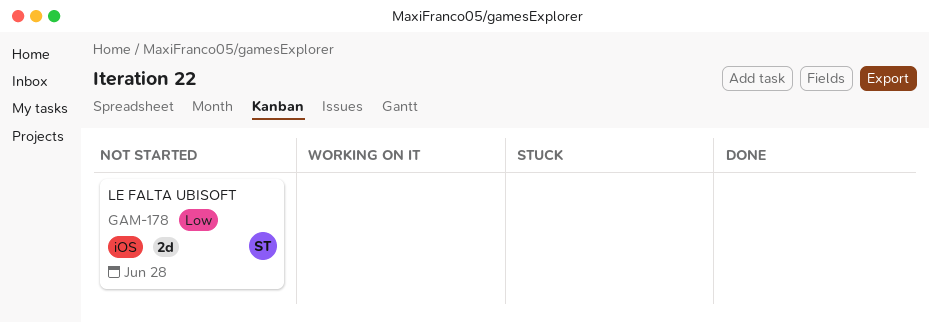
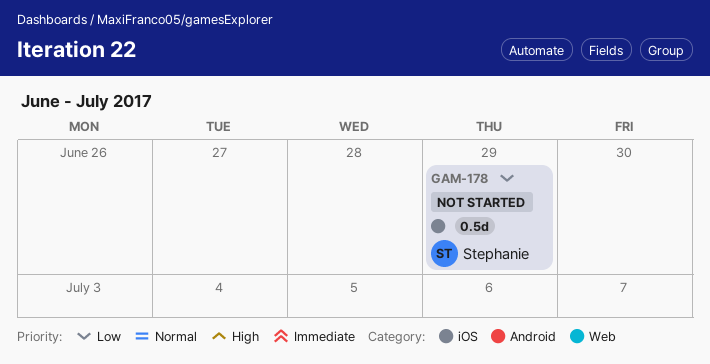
GAM-178, estimate: 2d -> 0.5d
GAM-178, due: Jun 28 -> Jun 29

